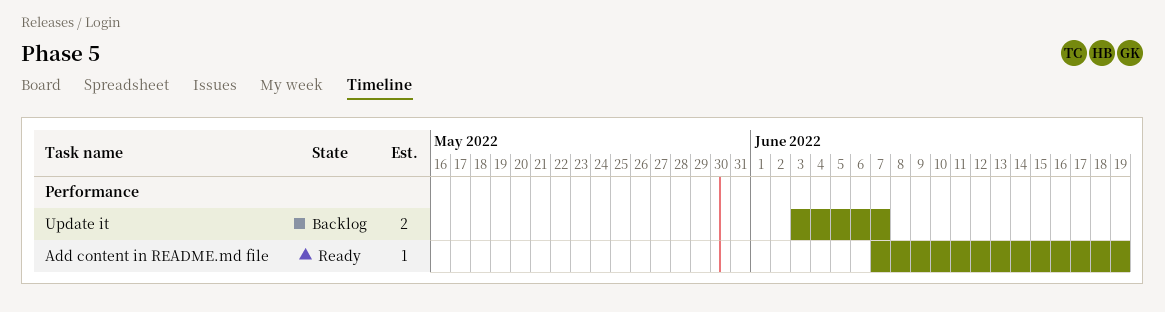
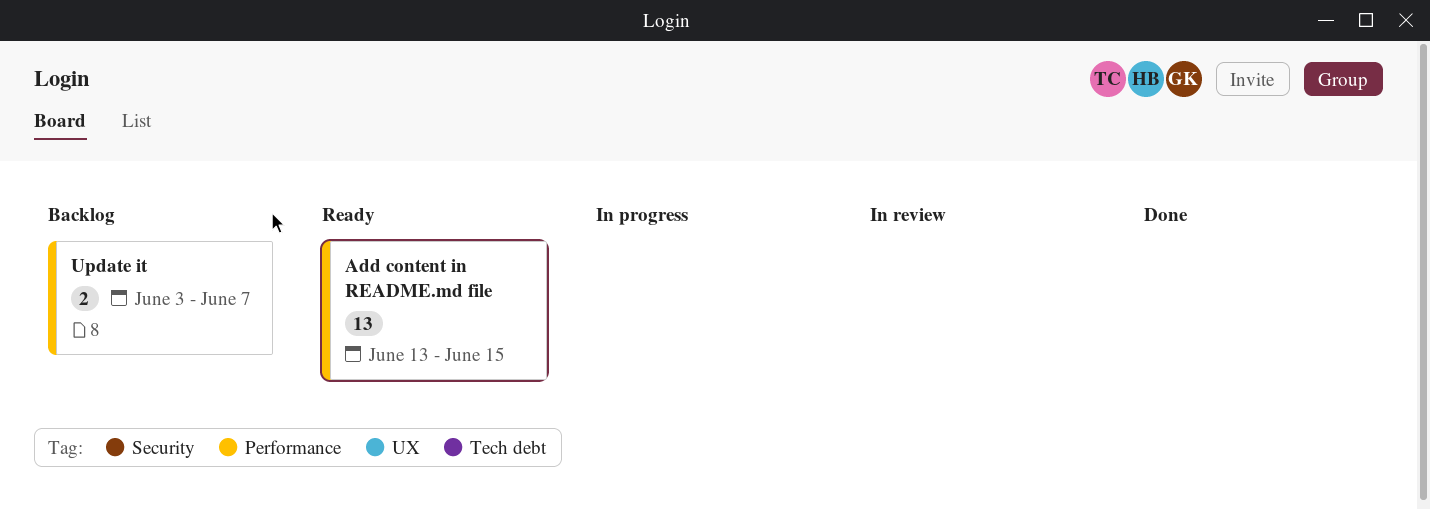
Add content in README.md file, estimate: 1 -> 13
Add content in README.md file, start: Jun 7 -> Jun 13
Add content in README.md file, due: Jun 19 -> Jun 15

